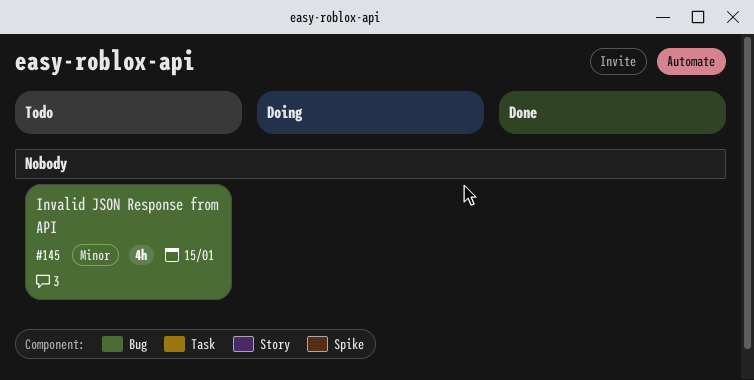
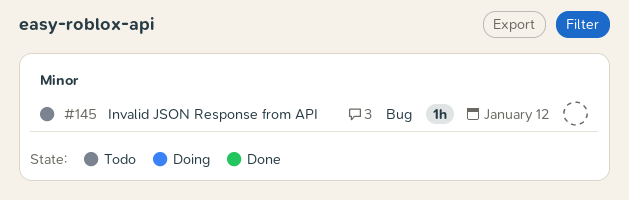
#145, estimate: 4h -> 1h
#145, due: Jan 15 -> Jan 12

